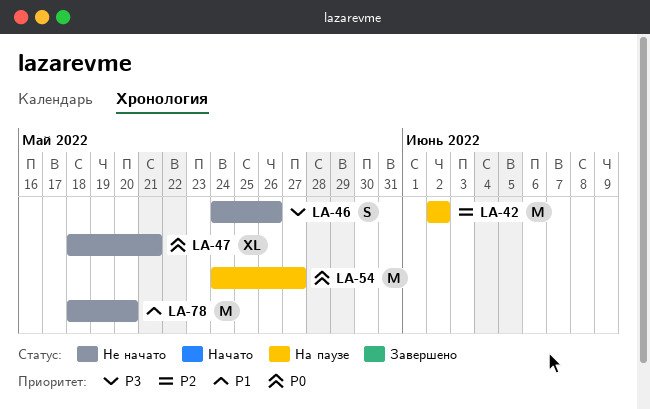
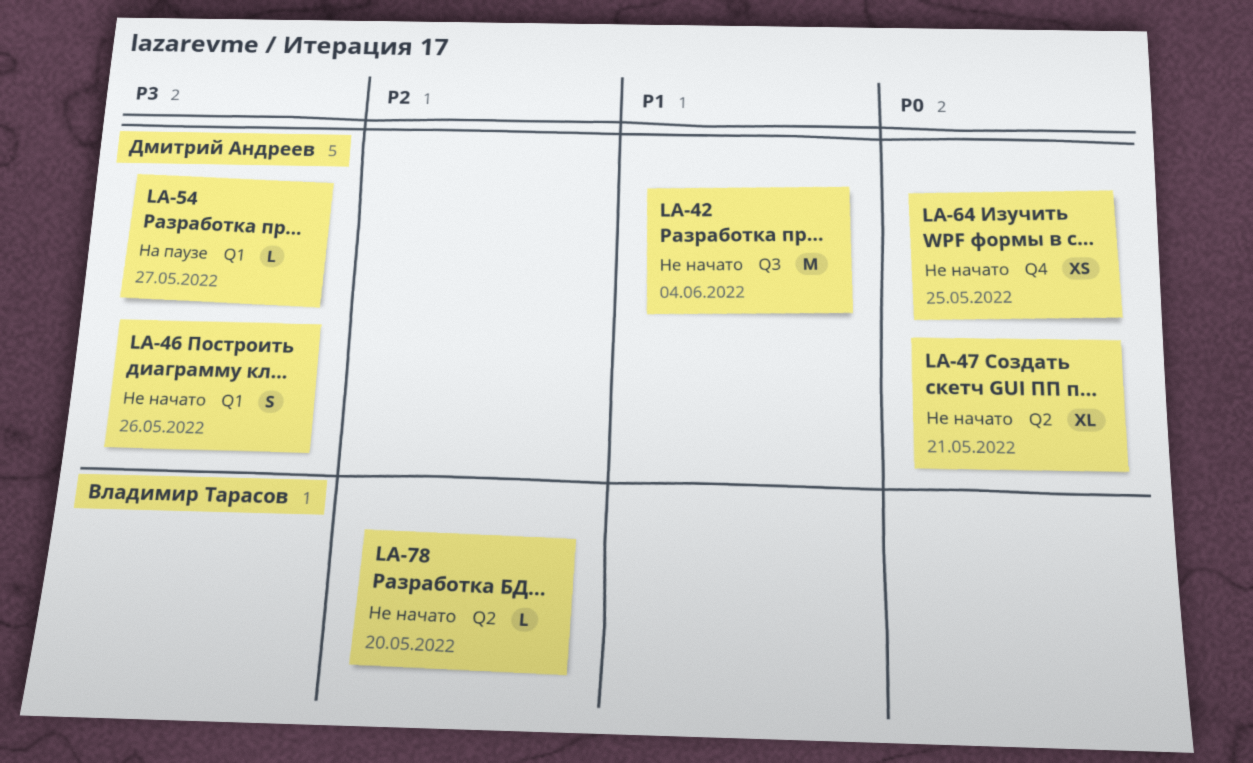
LA-42, status: На паузе -> Не начато
LA-42, priority: P2 -> P1
LA-42, due: Jun 2 -> Jun 4
LA-54, priority: P0 -> P3
LA-54, estimate: M -> L
LA-64: none -> present
LA-78, priority: P1 -> P2
LA-78, estimate: M -> L

